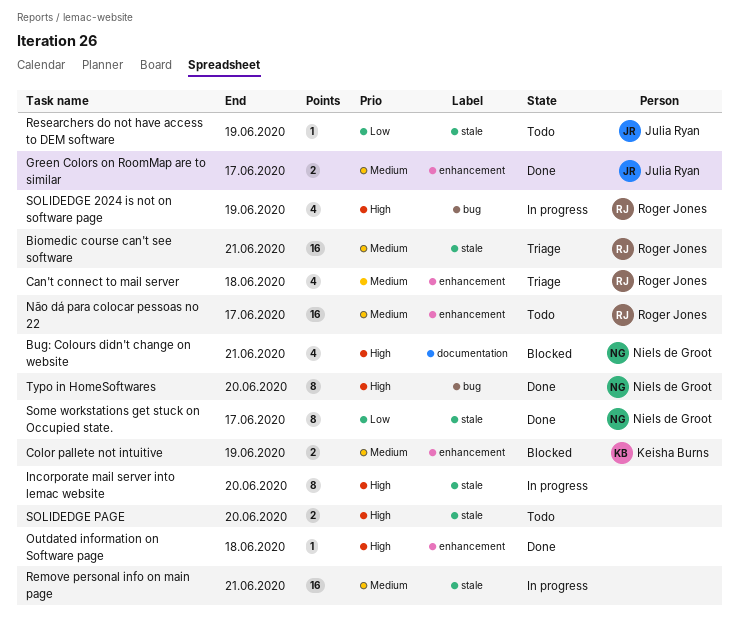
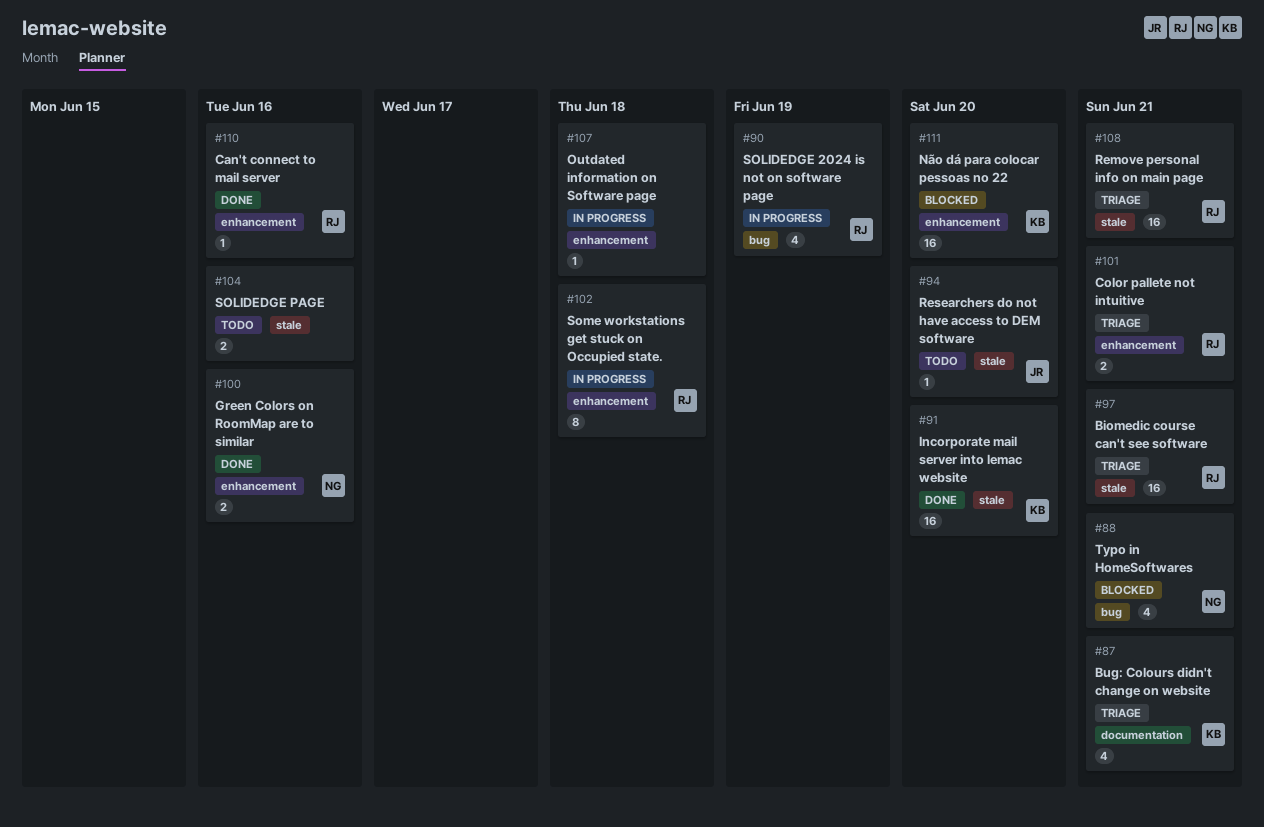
Bug: Colours didn't change on website, status: Blocked -> Triage
Bug: Colours didn't change on website, owner: Niels de Groot -> Keisha Burns
Can't connect to mail server, status: Triage -> Done
Can't connect to mail server, estimate: 4 -> 1
Can't connect to mail server, due: Jun 18 -> Jun 16
Color pallete not intuitive, status: Blocked -> Triage
Color pallete not intuitive, owner: Keisha Burns -> Roger Jones
Color pallete not intuitive, due: Jun 19 -> Jun 21
Green Colors on RoomMap are to similar, owner: Julia Ryan -> Niels de Groot
Green Colors on RoomMap are to similar, due: Jun 17 -> Jun 16
Incorporate mail server into lemac website, status: In progress -> Done
Incorporate mail server into lemac website, owner: none -> Keisha Burns
Incorporate mail server into lemac website, estimate: 8 -> 16
Não dá para colocar pessoas no 22, status: Todo -> Blocked
Não dá para colocar pessoas no 22, owner: Roger Jones -> Keisha Burns
Não dá para colocar pessoas no 22, due: Jun 17 -> Jun 20
Outdated information on Software page, status: Done -> In progress
Remove personal info on main page, status: In progress -> Triage
Remove personal info on main page, owner: none -> Roger Jones
Researchers do not have access to DEM software, due: Jun 19 -> Jun 20
SOLIDEDGE PAGE, due: Jun 20 -> Jun 16
Some workstations get stuck on Occupied state., status: Done -> In progress
Some workstations get stuck on Occupied state., owner: Niels de Groot -> Roger Jones
Some workstations get stuck on Occupied state., label: stale -> enhancement
Some workstations get stuck on Occupied state., due: Jun 17 -> Jun 18
Typo in HomeSoftwares, status: Done -> Blocked
Typo in HomeSoftwares, estimate: 8 -> 4
Typo in HomeSoftwares, due: Jun 20 -> Jun 21

